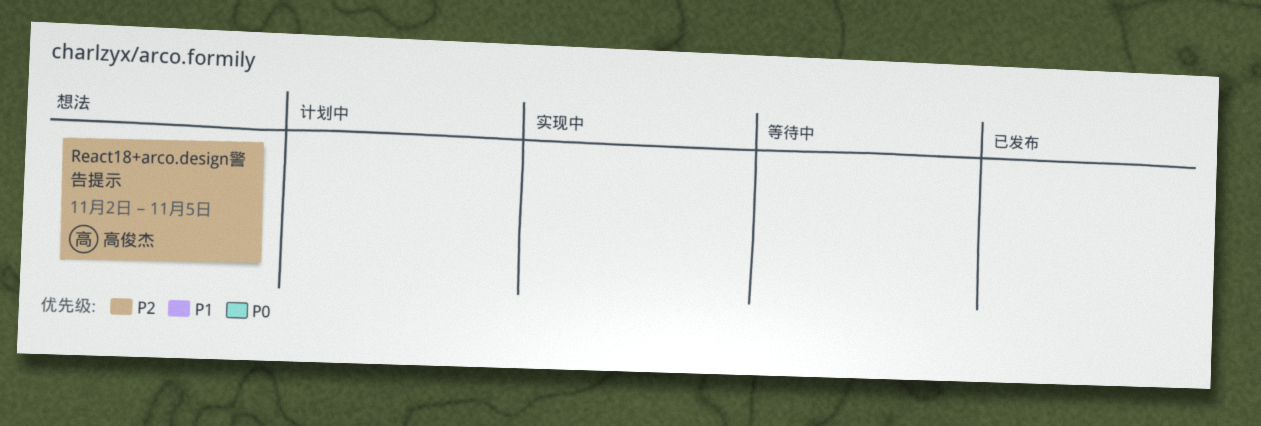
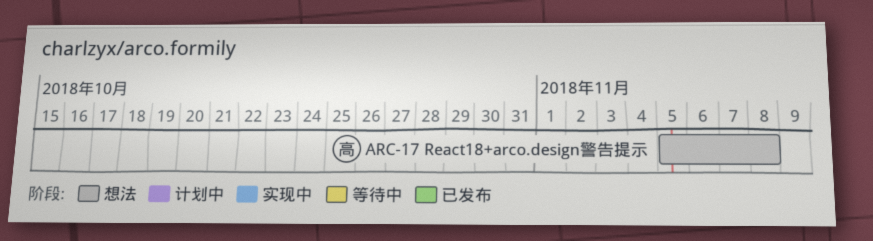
React18+arco.design警告提示, start: Nov 2 -> Nov 5
React18+arco.design警告提示, due: Nov 5 -> Nov 8

